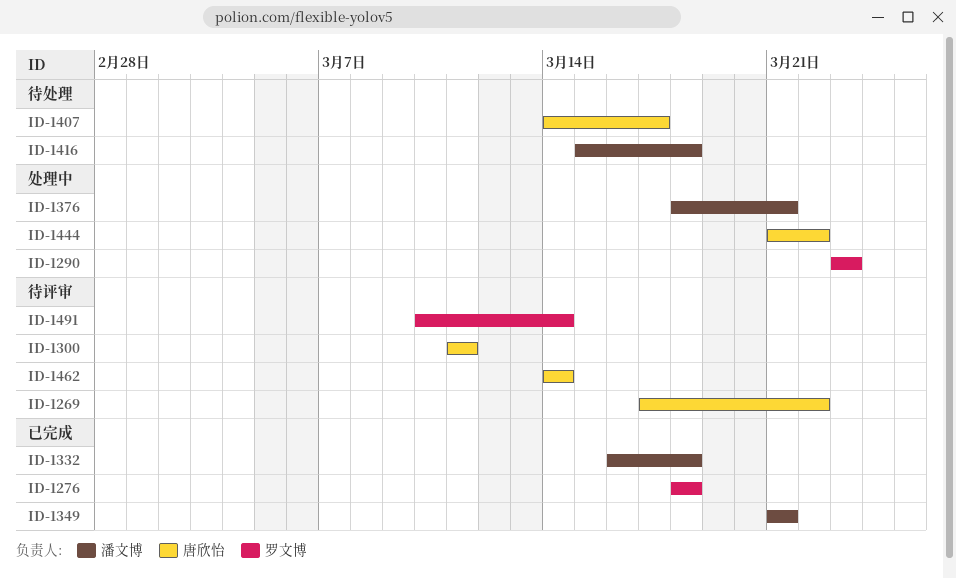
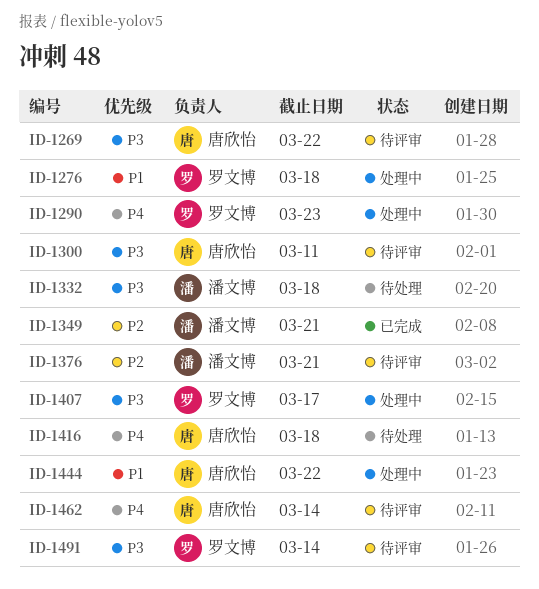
ID-1276, status: 已完成 -> 处理中
ID-1332, status: 已完成 -> 待处理
ID-1376, status: 处理中 -> 待评审
ID-1407, status: 待处理 -> 处理中
ID-1407, owner: 唐欣怡 -> 罗文博
ID-1416, owner: 潘文博 -> 唐欣怡

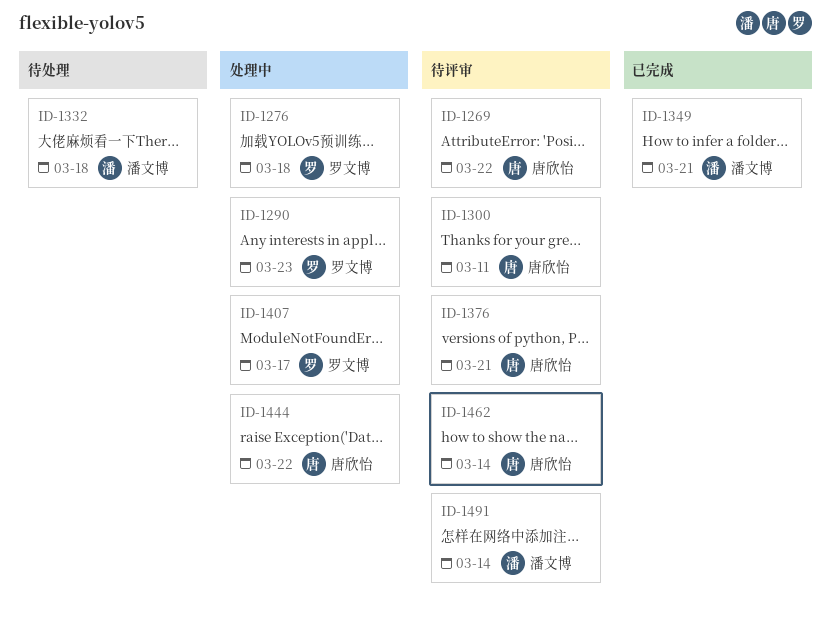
ID-1376, owner: 潘文博 -> 唐欣怡
ID-1416: present -> none
ID-1491, owner: 罗文博 -> 潘文博

